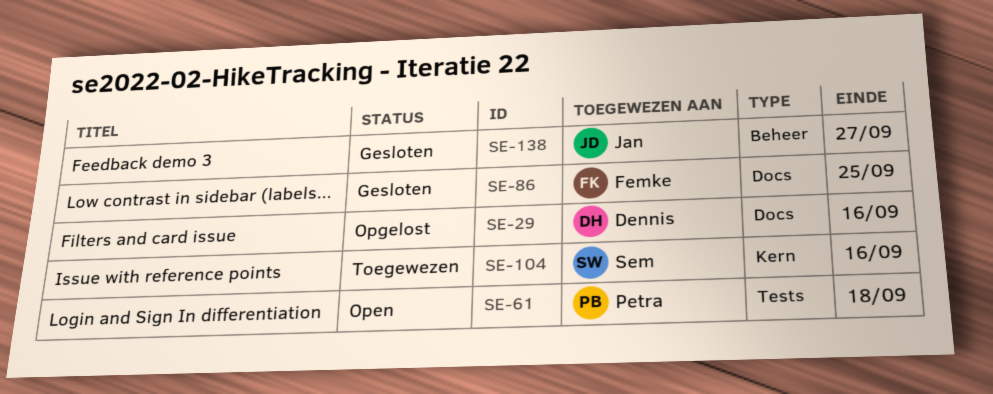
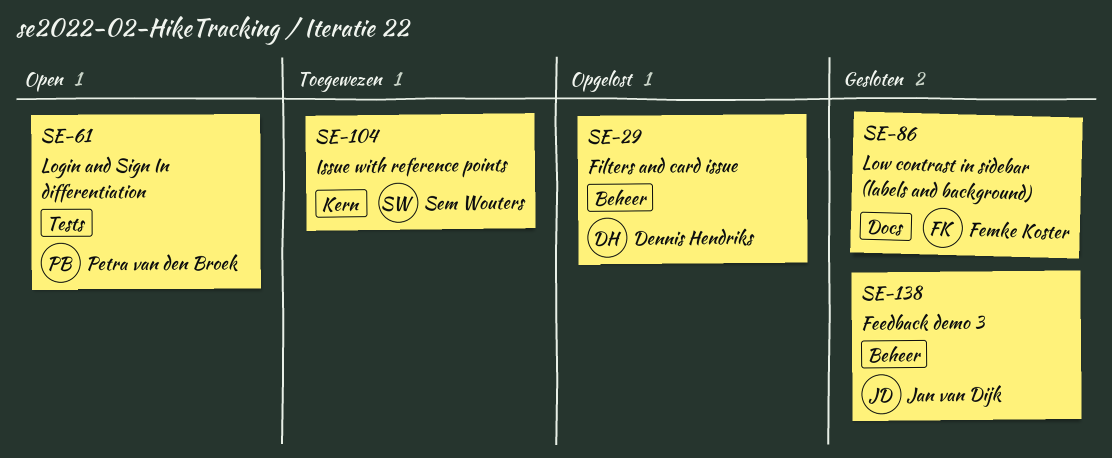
SE-29, label: Docs -> Beheer

